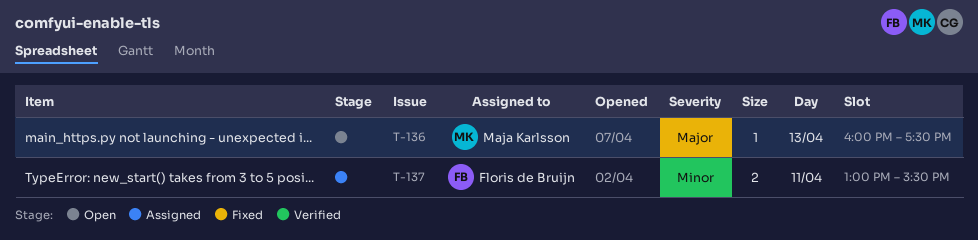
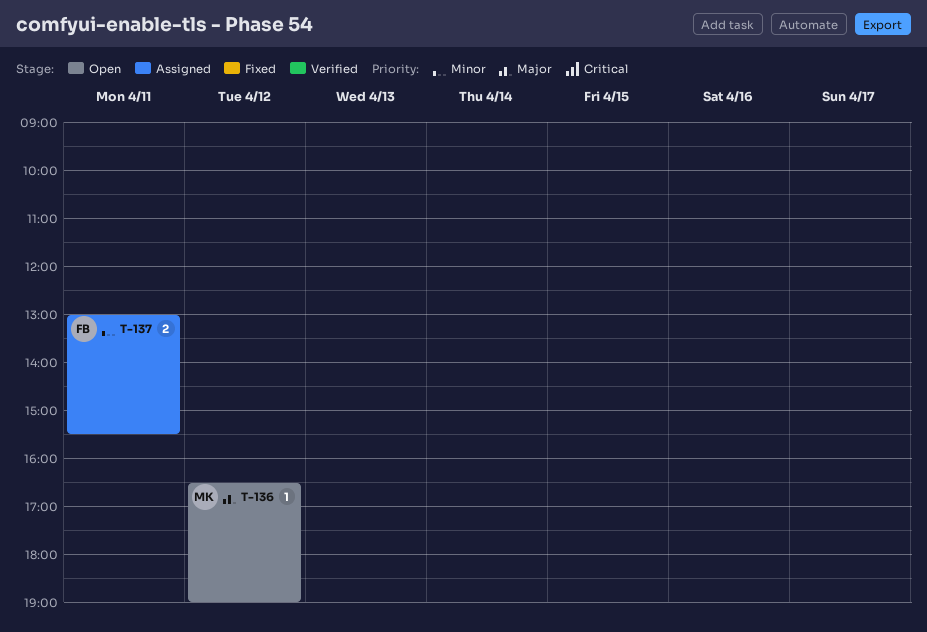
T-136, day: Apr 13 -> Apr 12
T-136, begins: 16:00 -> 16:30
T-136, ends: 17:30 -> 19:00

